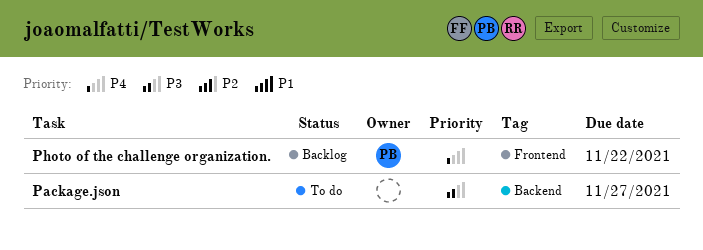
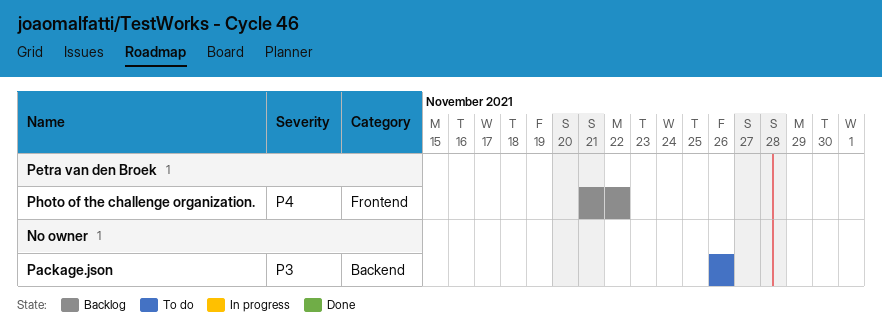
Package.json, due: Nov 27 -> Nov 26

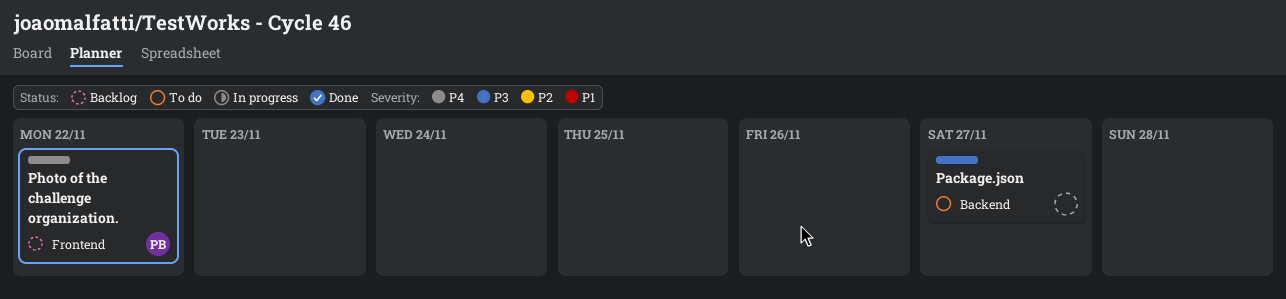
Package.json, due: Nov 26 -> Nov 27

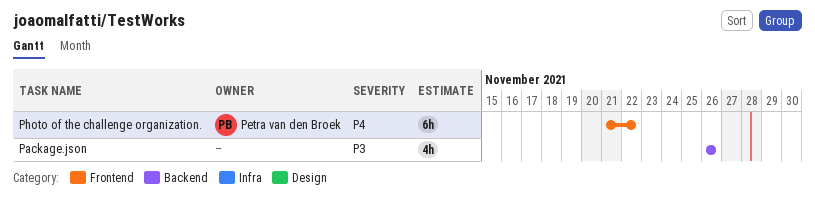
Package.json, due: Nov 27 -> Nov 26

